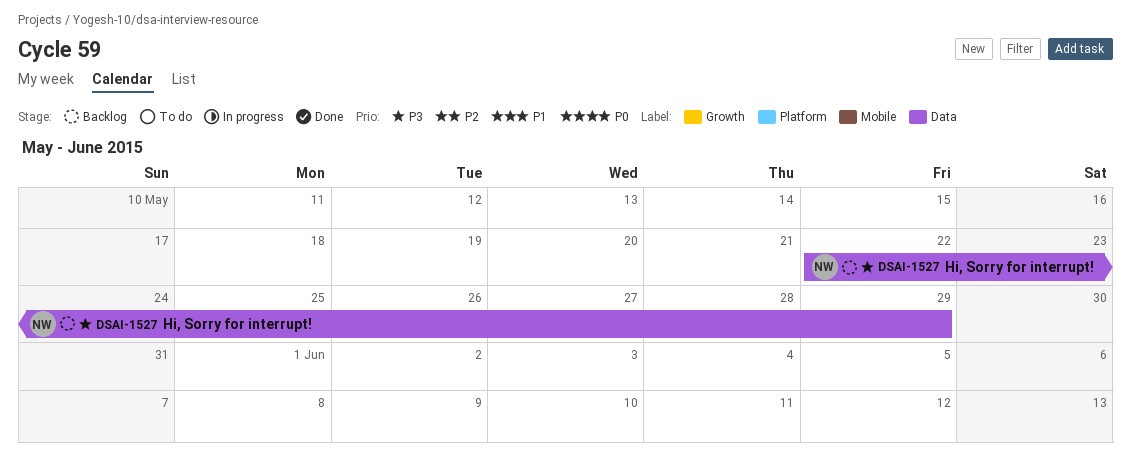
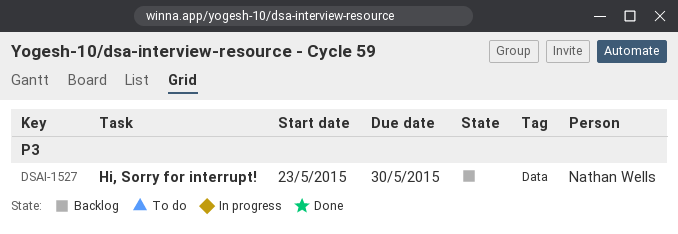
DSAI-1527, start: May 22 -> May 23
DSAI-1527, due: May 29 -> May 30

